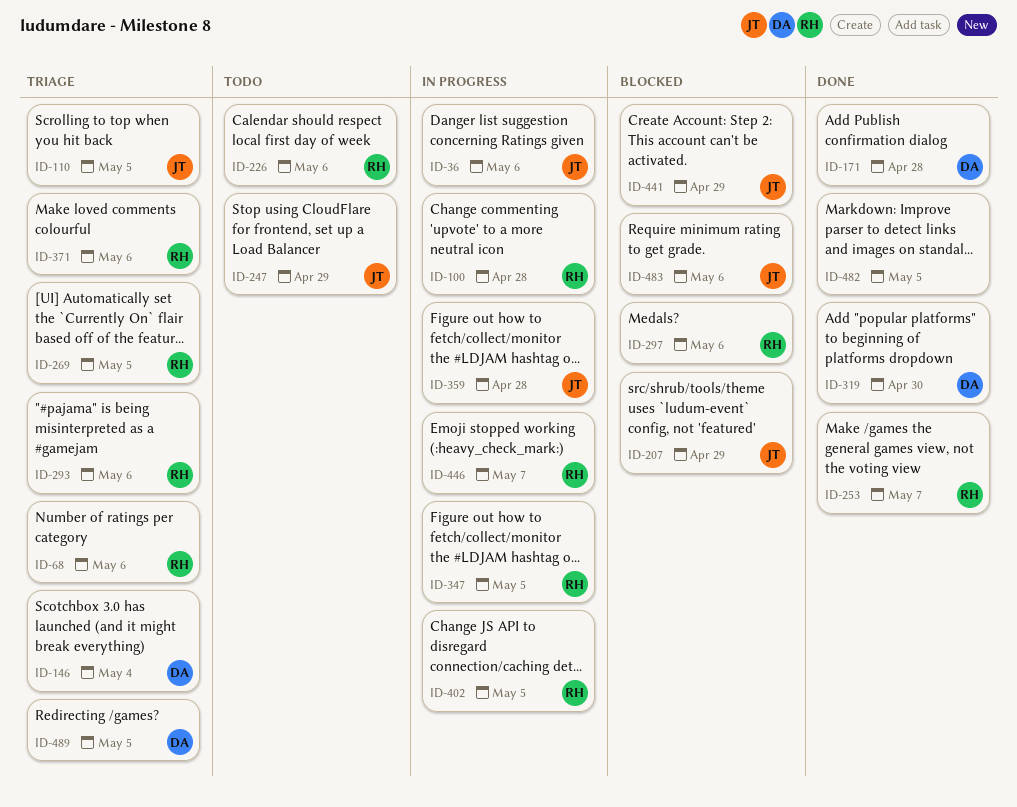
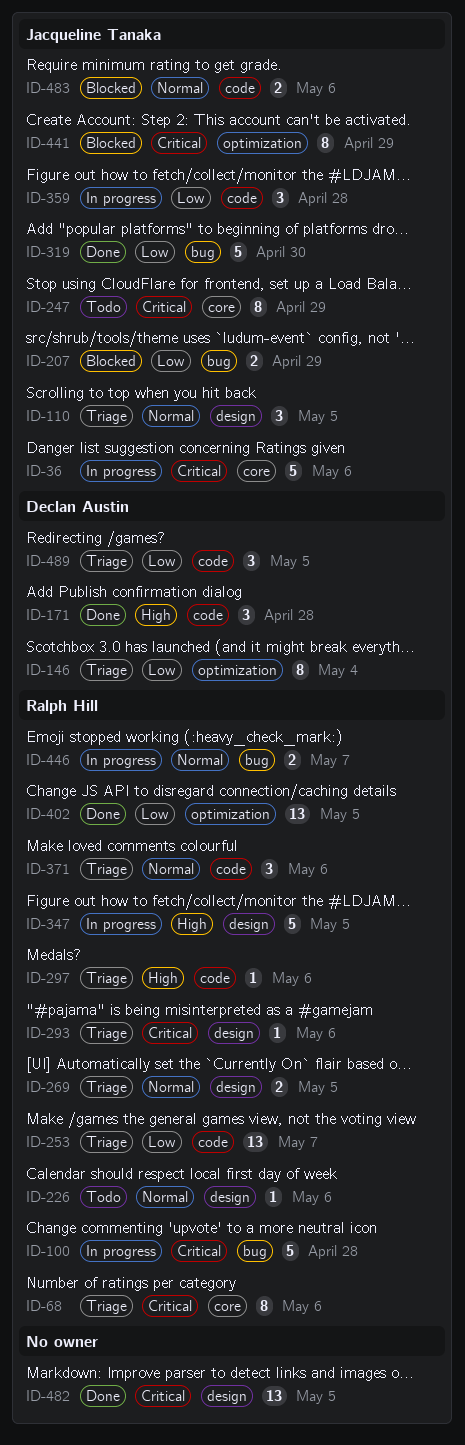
ID-253, status: Done -> Triage
ID-297, status: Blocked -> Triage
ID-319, owner: Declan Austin -> Jacqueline Tanaka
ID-402, status: In progress -> Done

